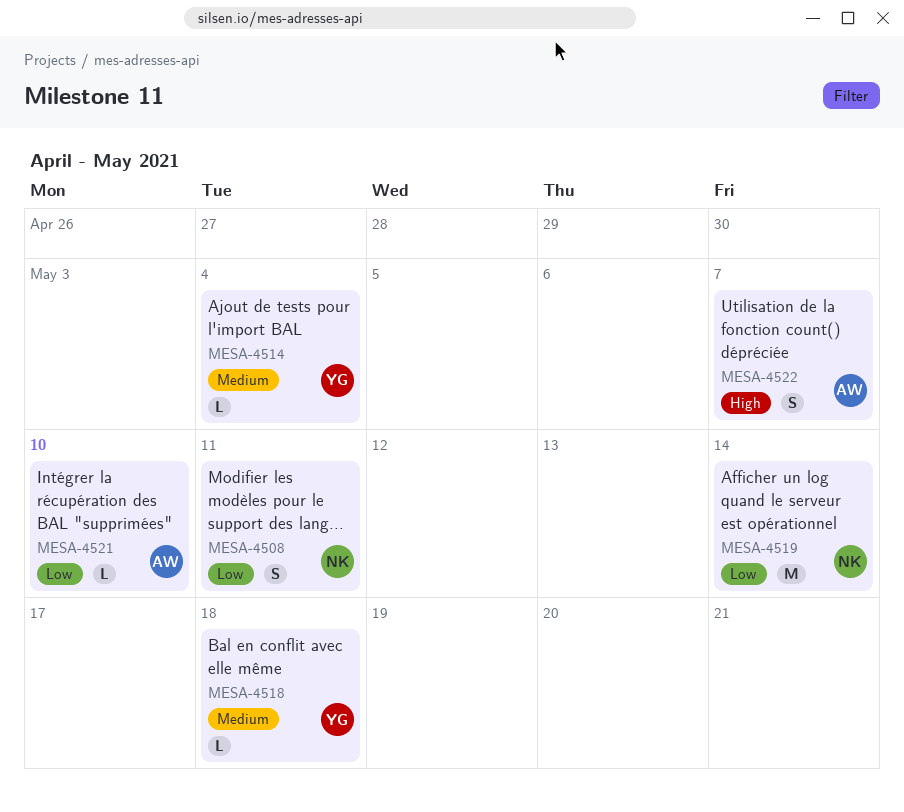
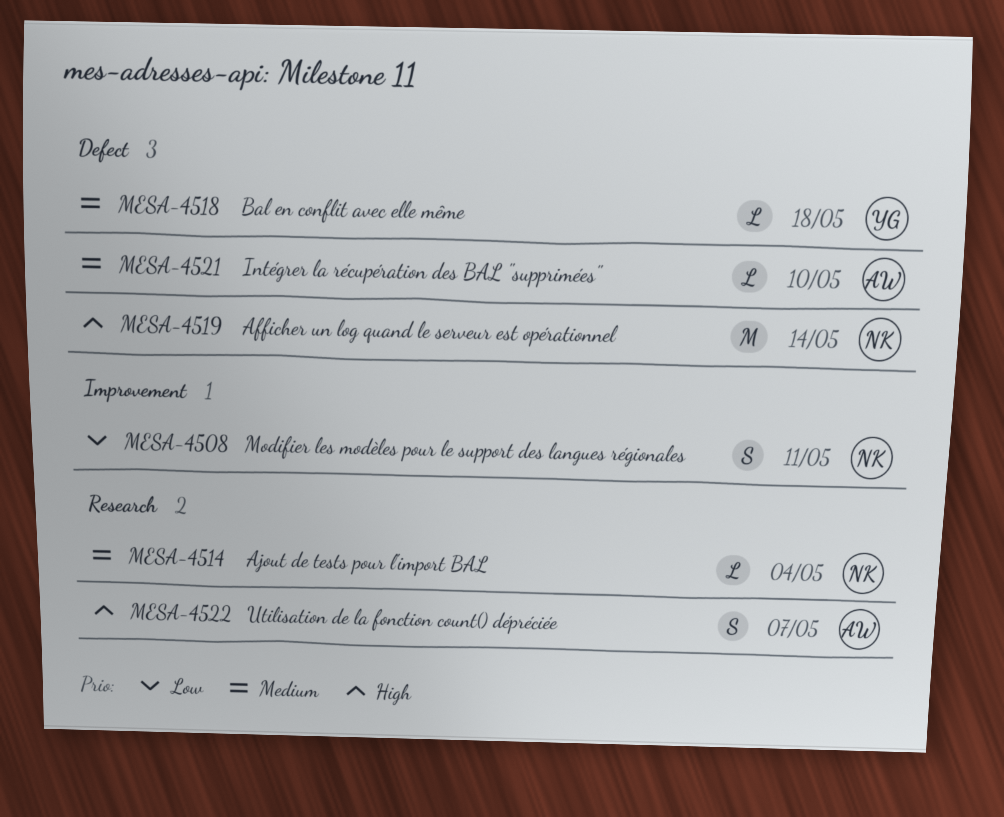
MESA-4514, owner: YG -> NK
MESA-4519, priority: Low -> High
MESA-4521, priority: Low -> Medium

